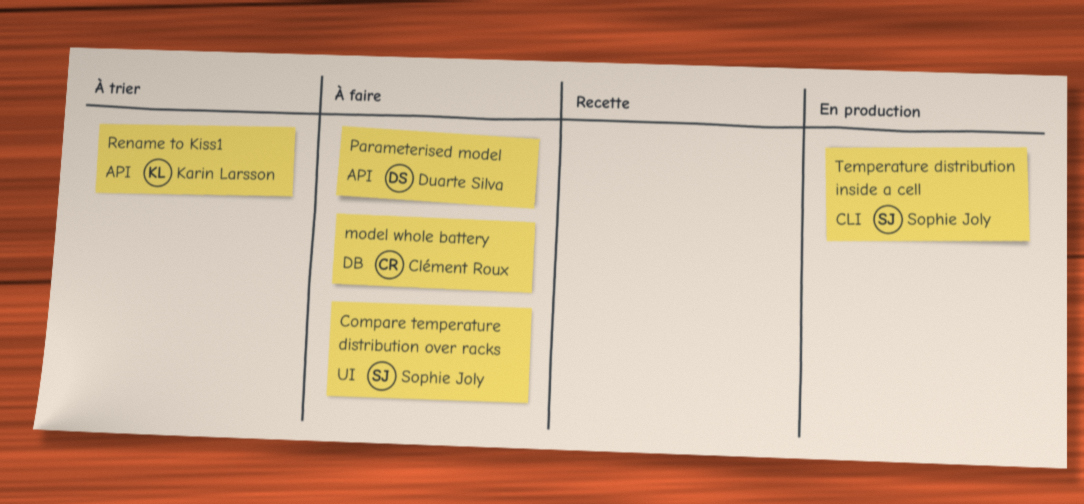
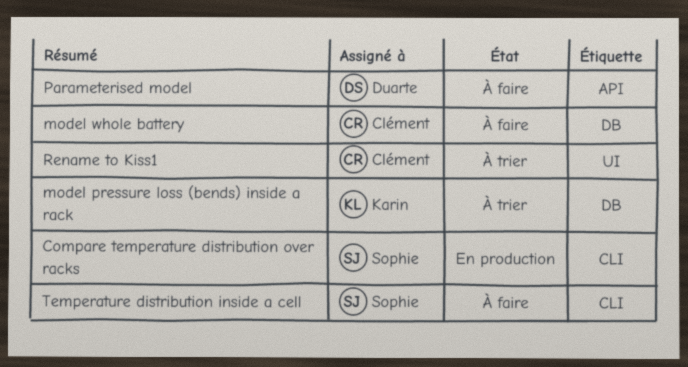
Compare temperature distribution over racks, status: À faire -> En production
Compare temperature distribution over racks, label: UI -> CLI
model pressure loss (bends) inside a rack: none -> present
Rename to Kiss1, owner: Karin Larsson -> Clément Roux
Rename to Kiss1, label: API -> UI
Temperature distribution inside a cell, status: En production -> À faire

